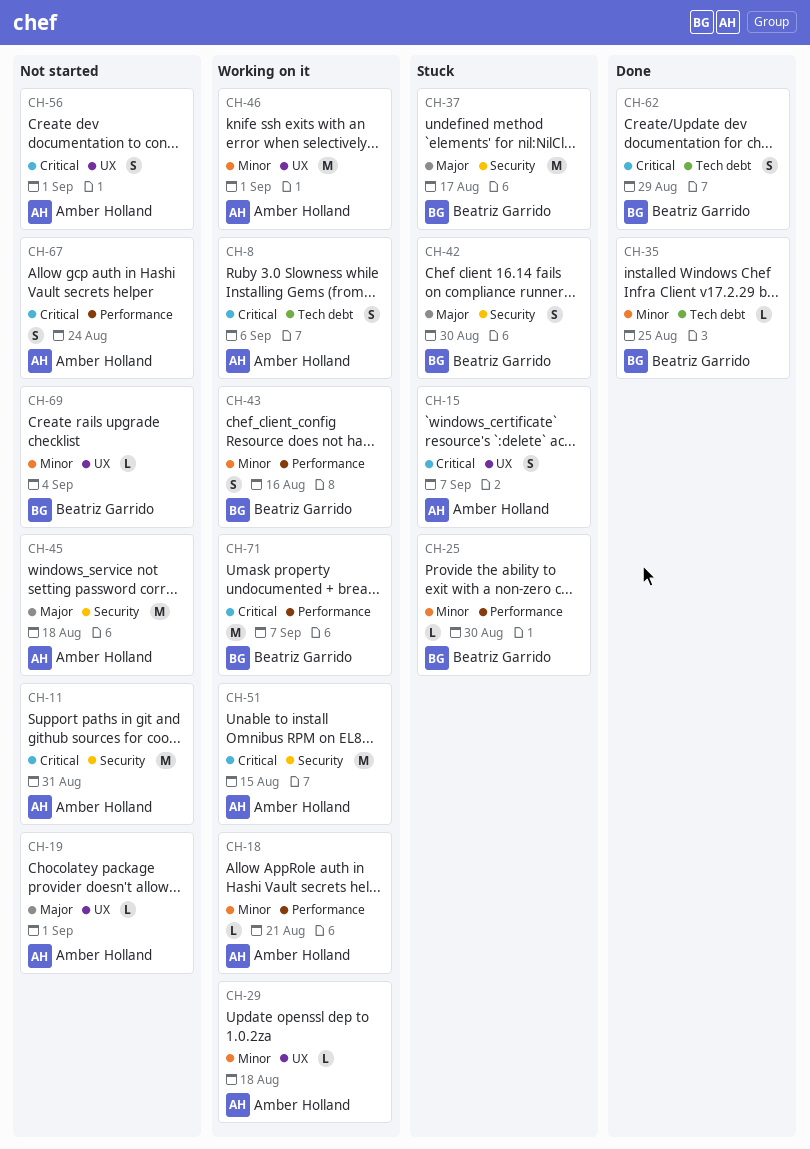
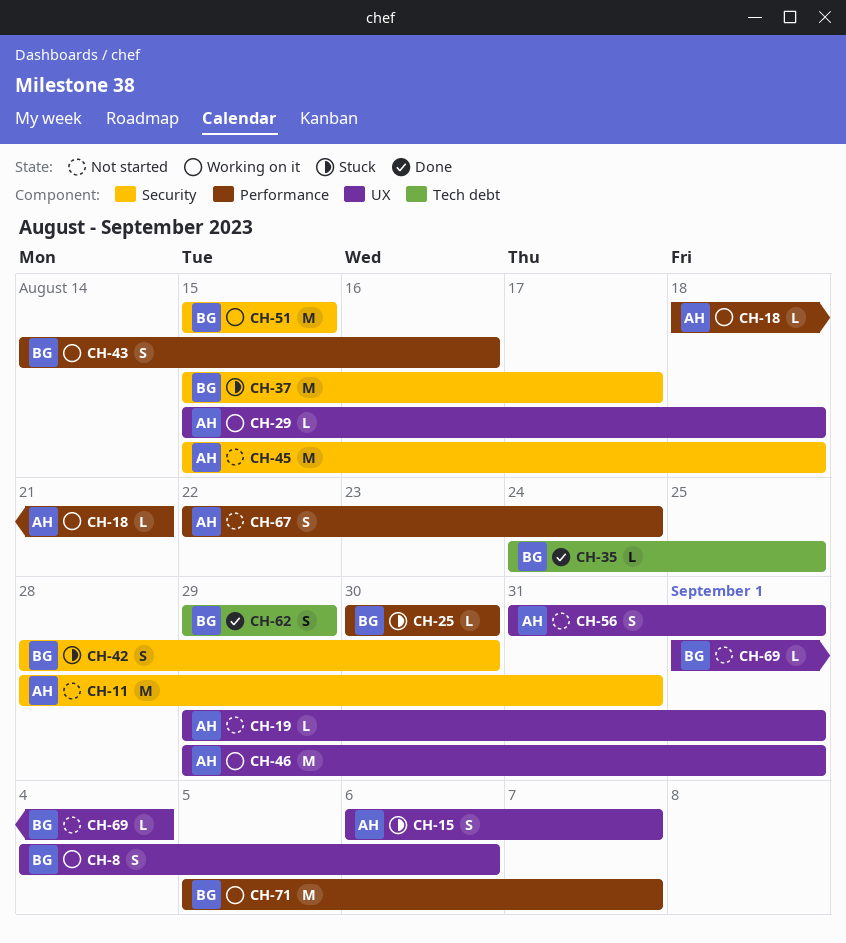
CH-8, owner: Amber Holland -> Beatriz Garrido
CH-8, label: Tech debt -> UX
CH-51, owner: Amber Holland -> Beatriz Garrido

